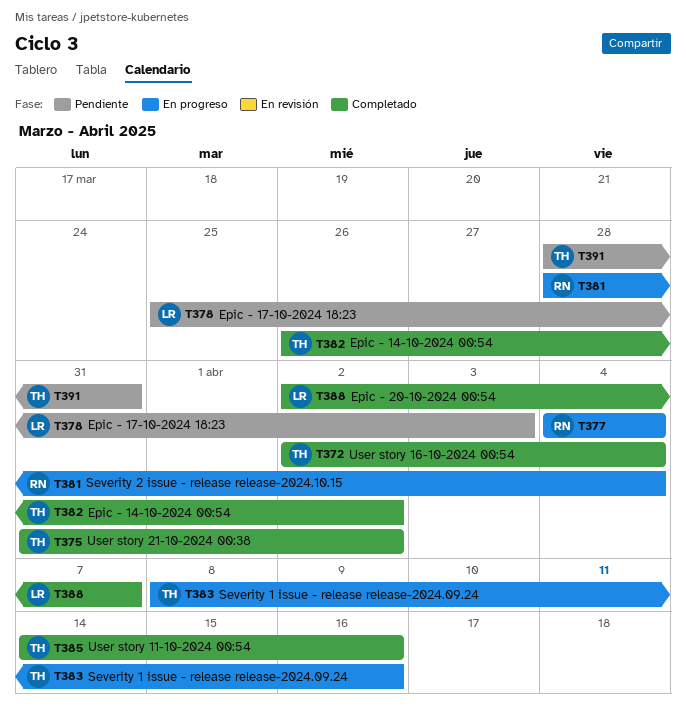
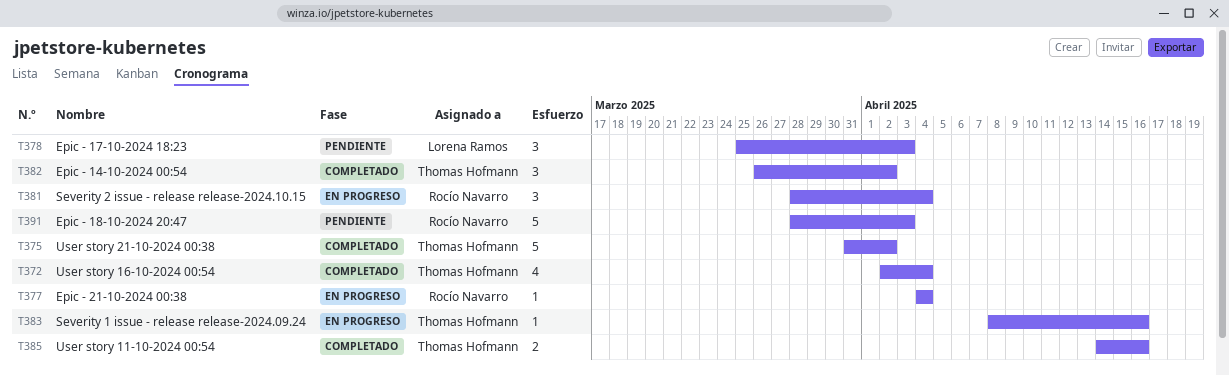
T388: present -> none
T391, owner: Thomas Hofmann -> Rocío Navarro
T391, due: Mar 31 -> Apr 3

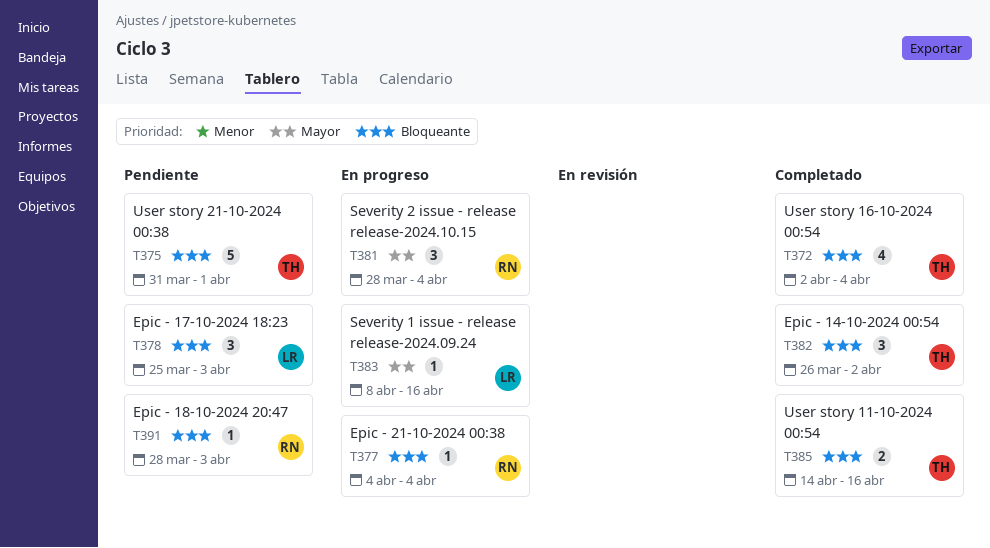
T375, status: Completado -> Pendiente
T375, due: Apr 2 -> Apr 1
T383, owner: Thomas Hofmann -> Lorena Ramos
T391, estimate: 5 -> 1

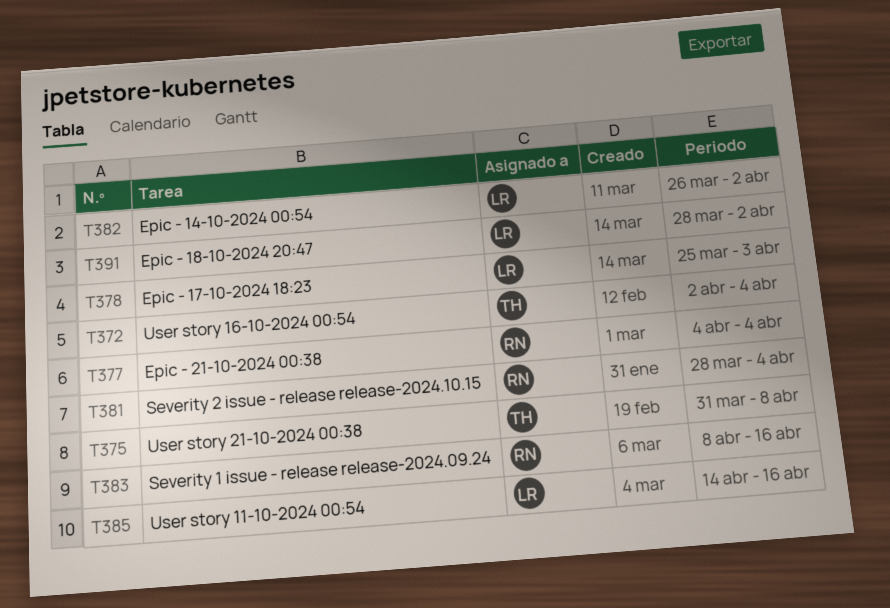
T375, due: Apr 1 -> Apr 8
T382, owner: TH -> LR
T383, owner: LR -> RN
T385, owner: TH -> LR
T391, owner: RN -> LR
T391, due: Apr 3 -> Apr 2

